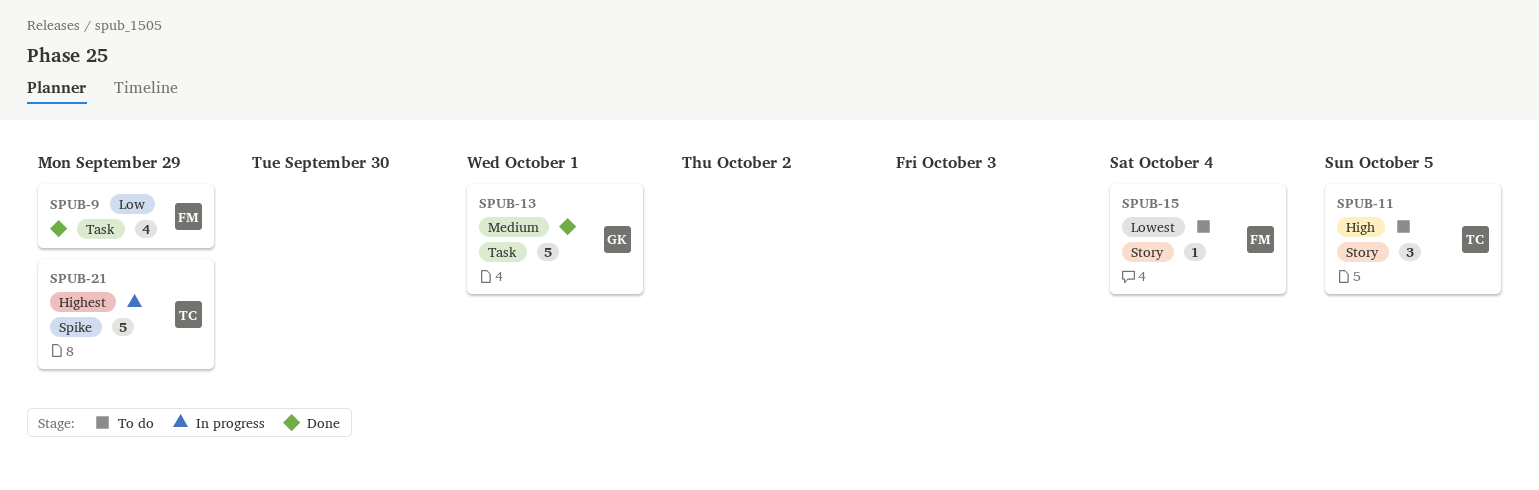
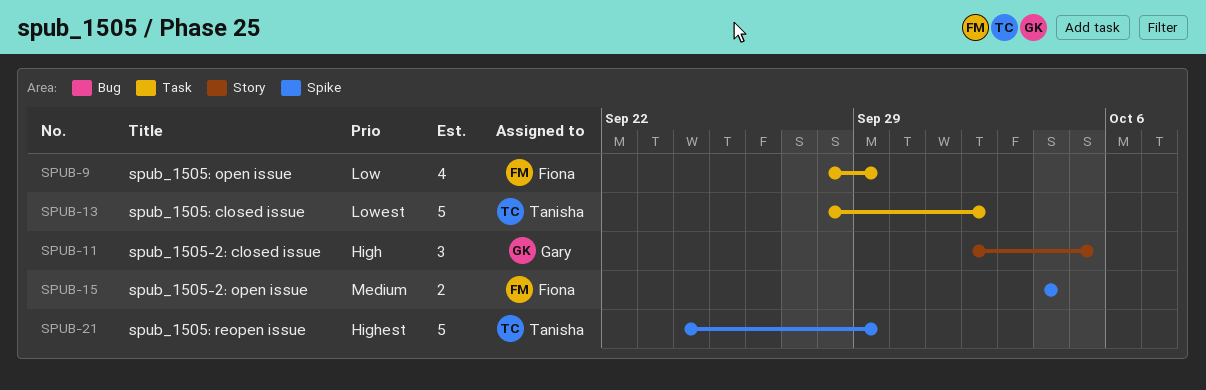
SPUB-11, owner: Tanisha -> Gary
SPUB-13, owner: Gary -> Tanisha
SPUB-13, priority: Medium -> Lowest
SPUB-13, due: Oct 1 -> Oct 2
SPUB-15, priority: Lowest -> Medium
SPUB-15, label: Story -> Spike
SPUB-15, estimate: 1 -> 2

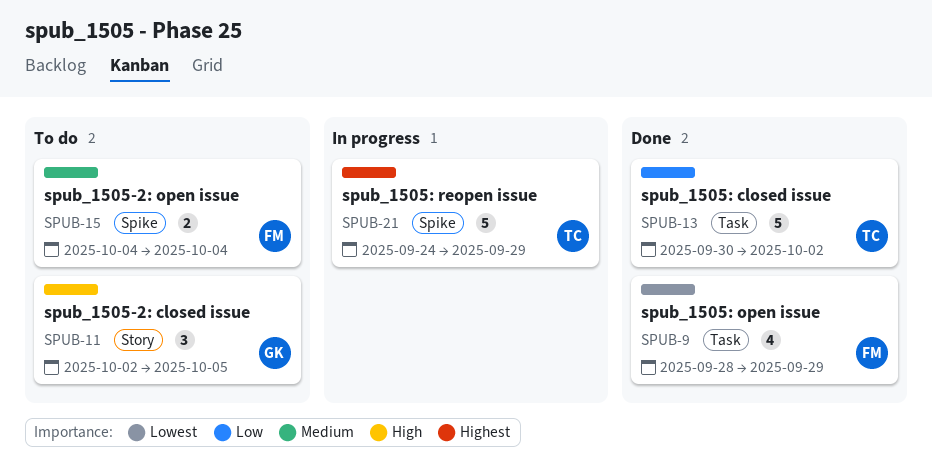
SPUB-9, priority: Low -> Lowest
SPUB-13, priority: Lowest -> Low
SPUB-13, start: Sep 28 -> Sep 30

